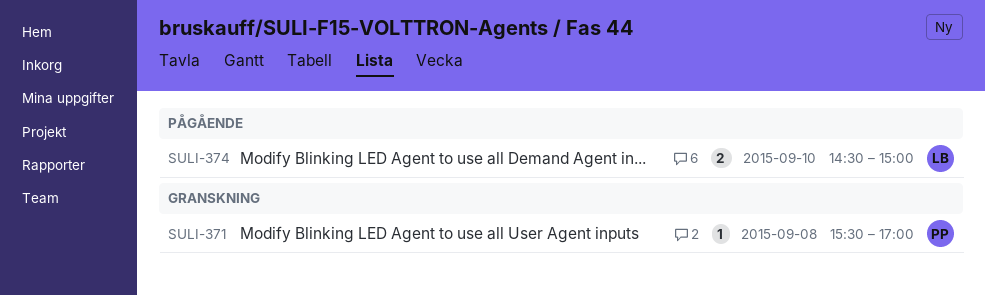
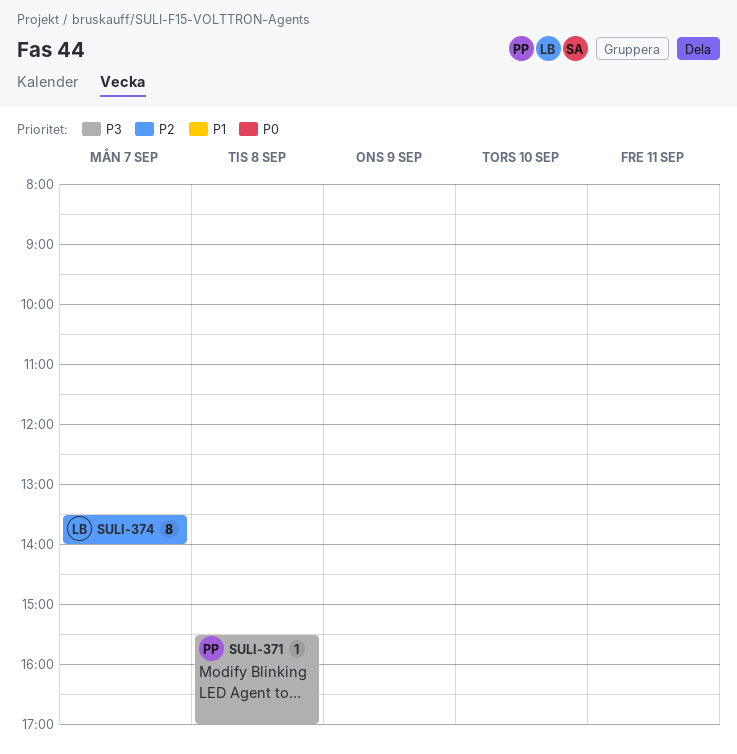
SULI-374, estimate: 2 -> 8
SULI-374, day: Sep 10 -> Sep 7
SULI-374, begins: 14:30 -> 13:30
SULI-374, ends: 15:00 -> 14:00

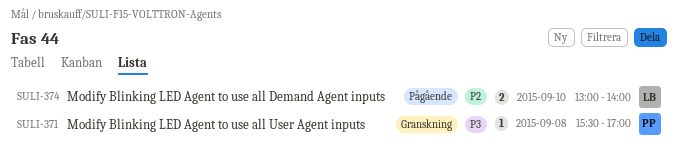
SULI-374, estimate: 8 -> 2
SULI-374, day: Sep 7 -> Sep 10
SULI-374, begins: 13:30 -> 13:00

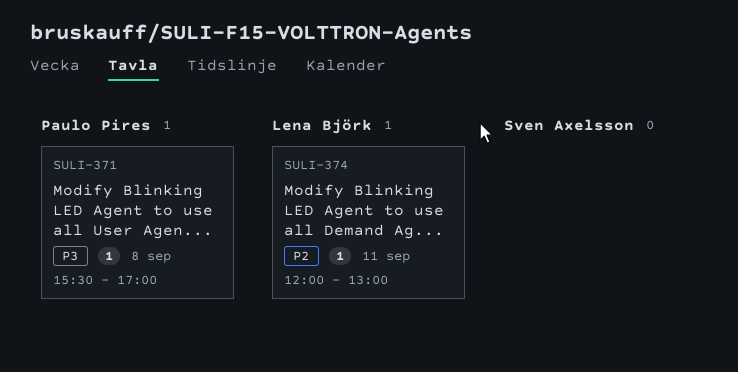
SULI-374, estimate: 2 -> 1
SULI-374, day: Sep 10 -> Sep 11
SULI-374, begins: 13:00 -> 12:00
SULI-374, ends: 14:00 -> 13:00

